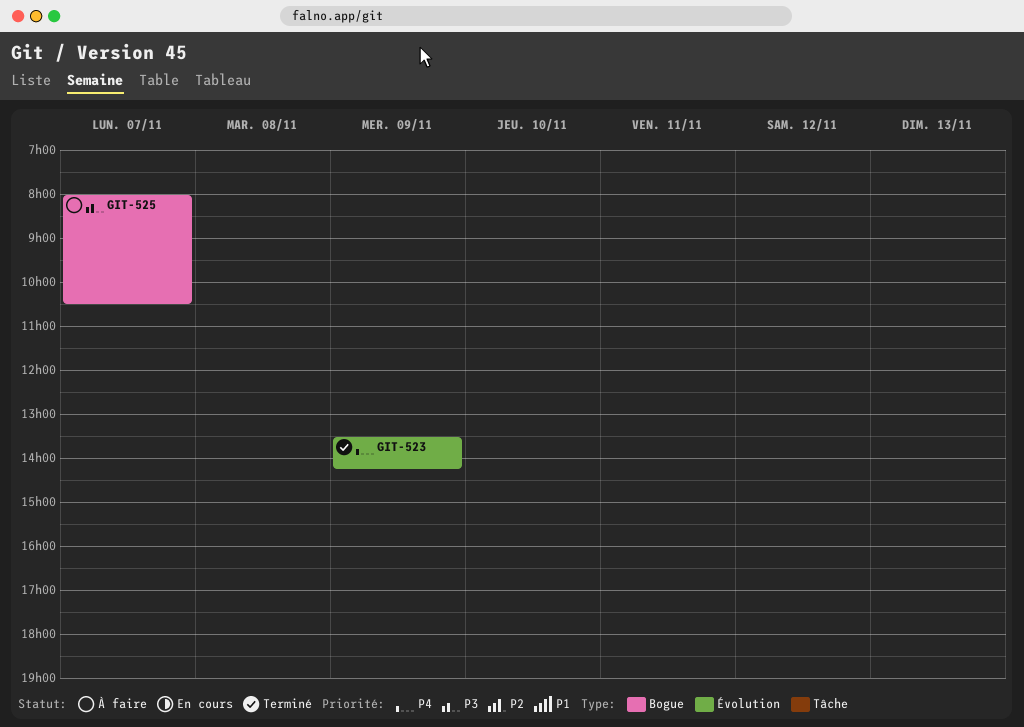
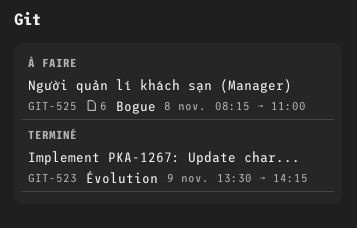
GIT-525, day: Nov 7 -> Nov 8
GIT-525, begins: 08:00 -> 08:15
GIT-525, ends: 10:30 -> 11:00

